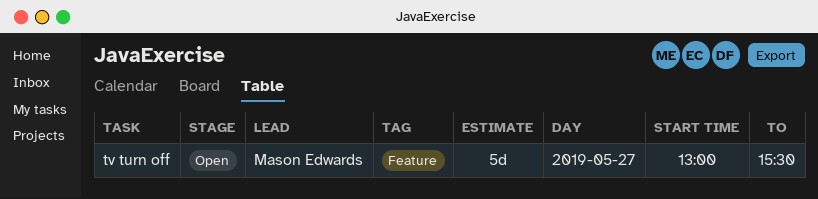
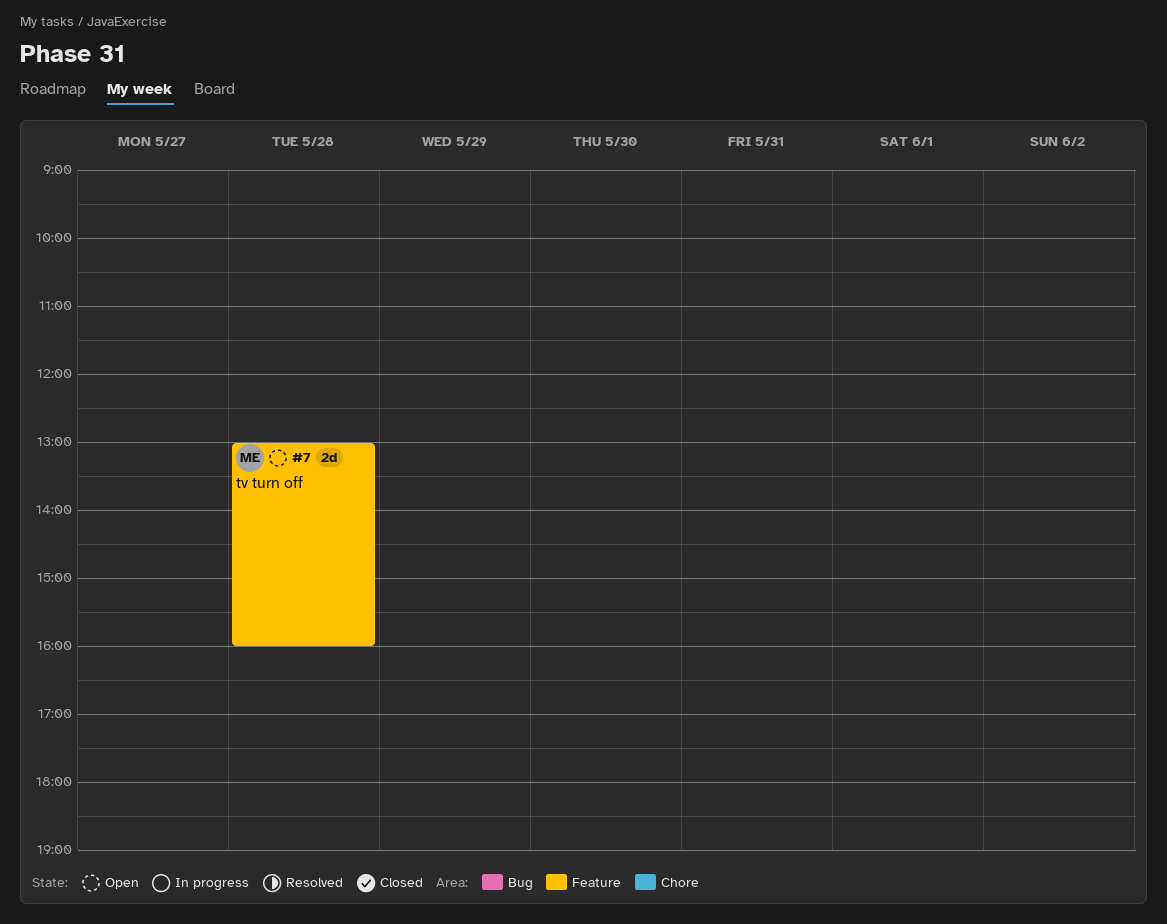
tv turn off, estimate: 5d -> 2d
tv turn off, day: May 27 -> May 28
tv turn off, ends: 15:30 -> 16:00

